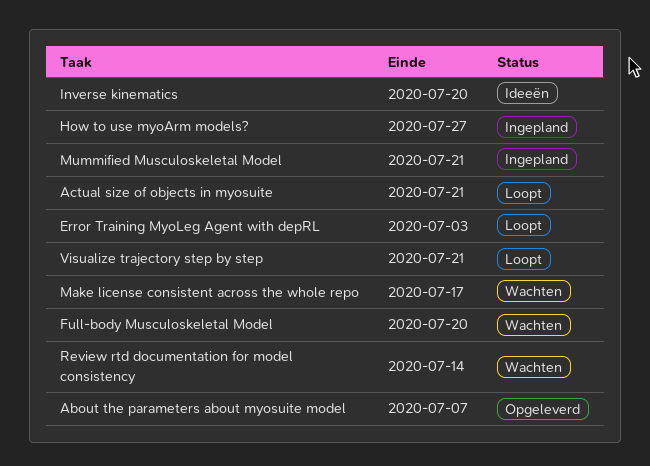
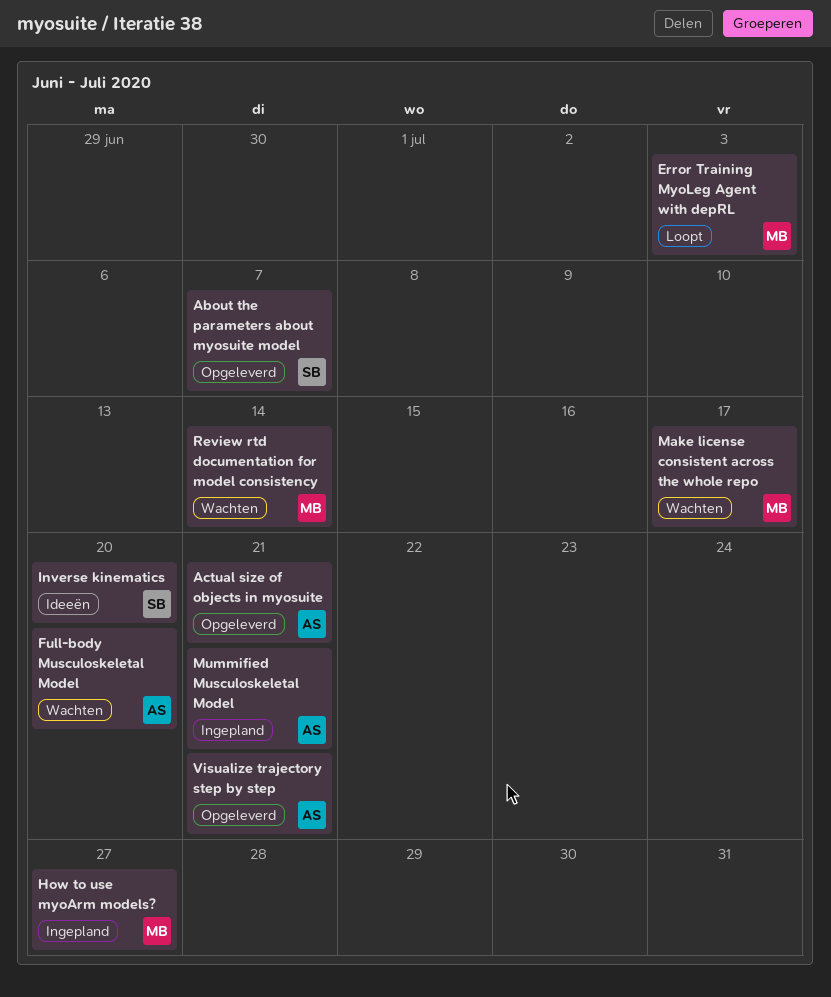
Actual size of objects in myosuite, status: Loopt -> Opgeleverd
Visualize trajectory step by step, status: Loopt -> Opgeleverd

